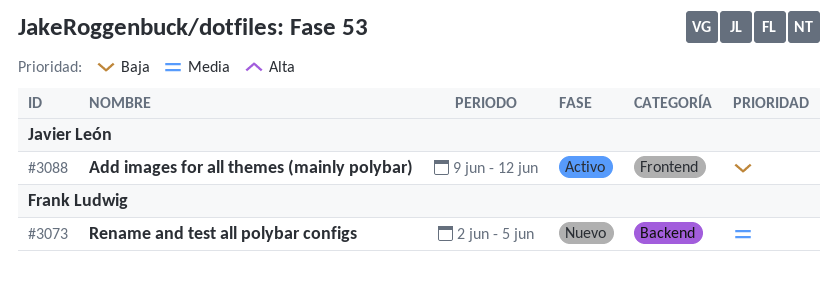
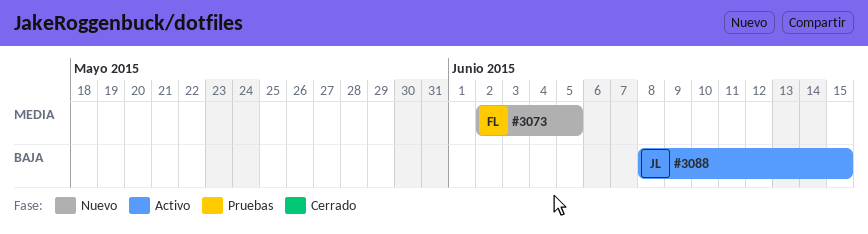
#3088, start: Jun 9 -> Jun 8
#3088, due: Jun 12 -> Jun 15

